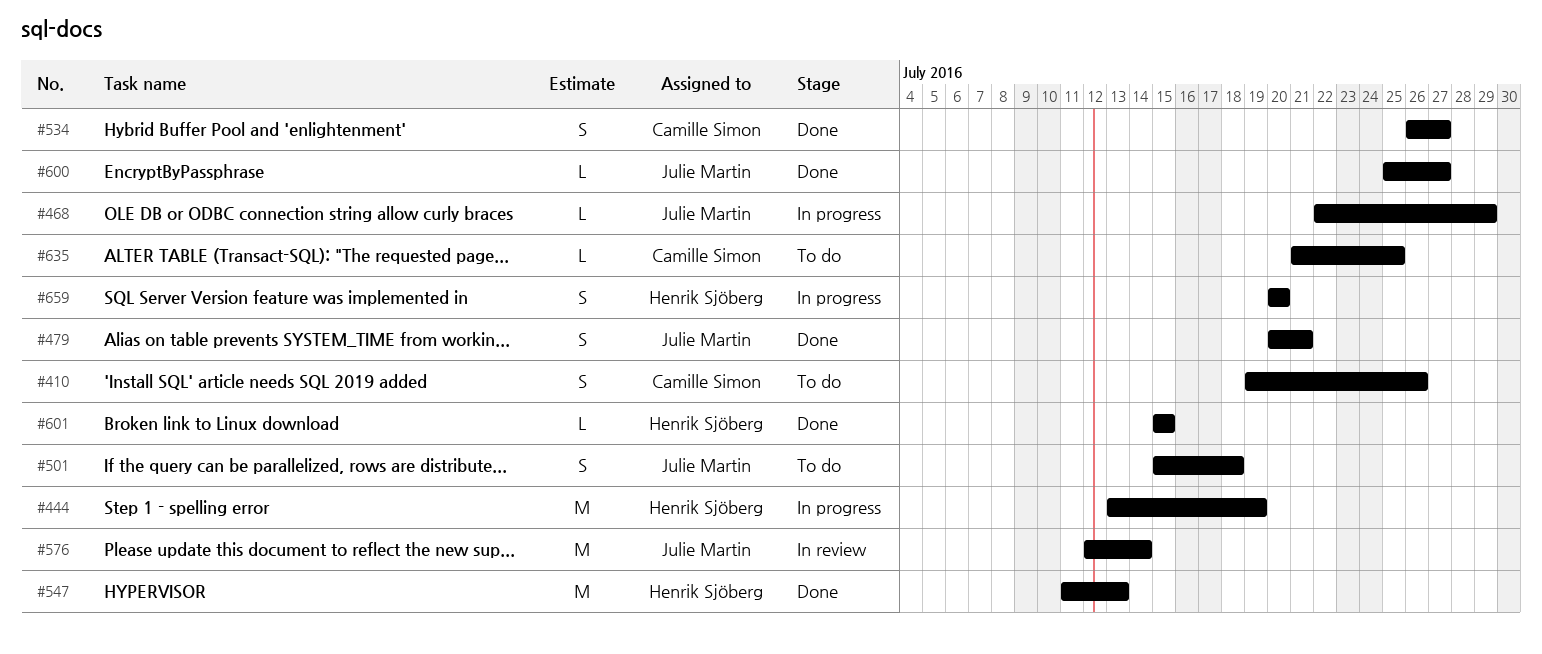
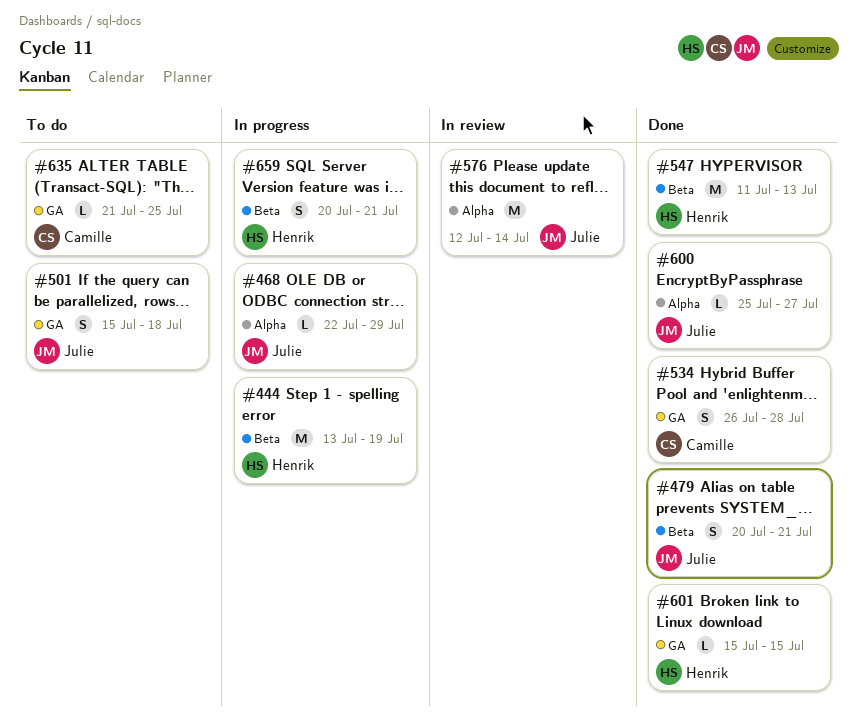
#410: present -> none
#534, due: Jul 27 -> Jul 28
#659, due: Jul 20 -> Jul 21

